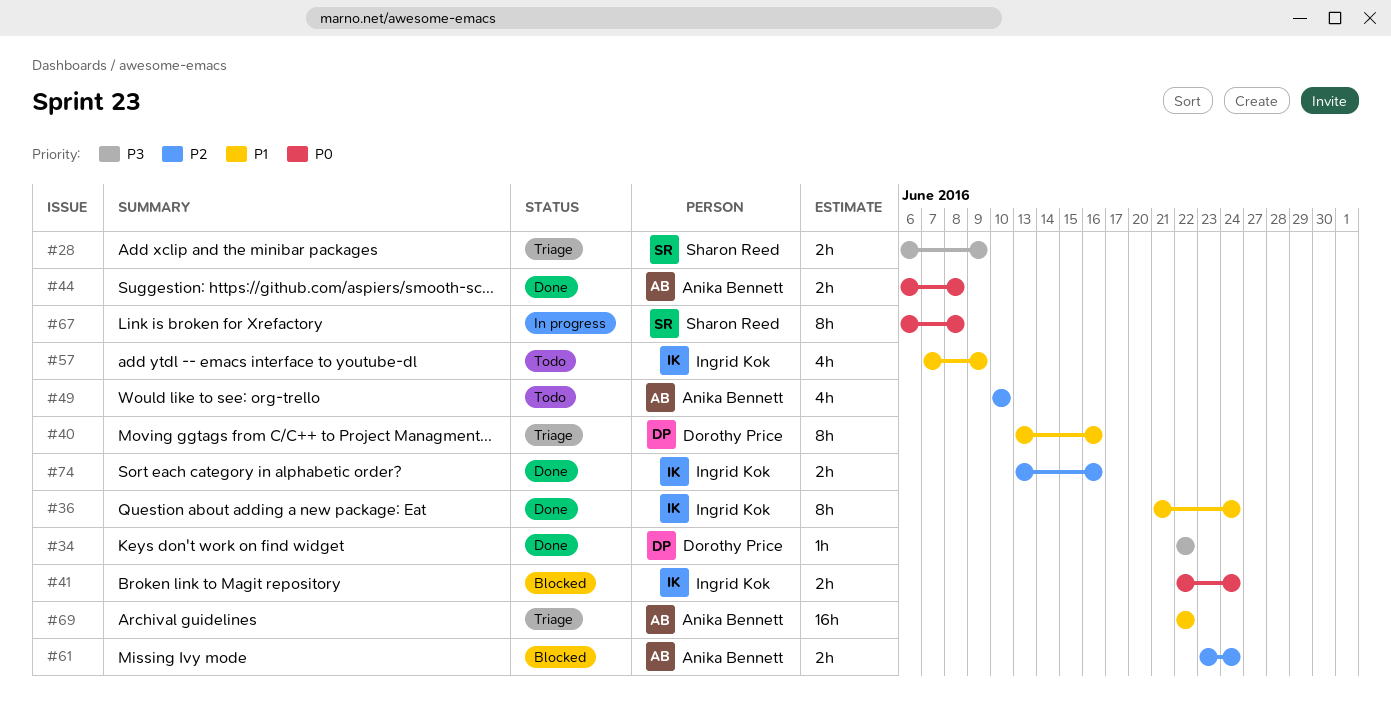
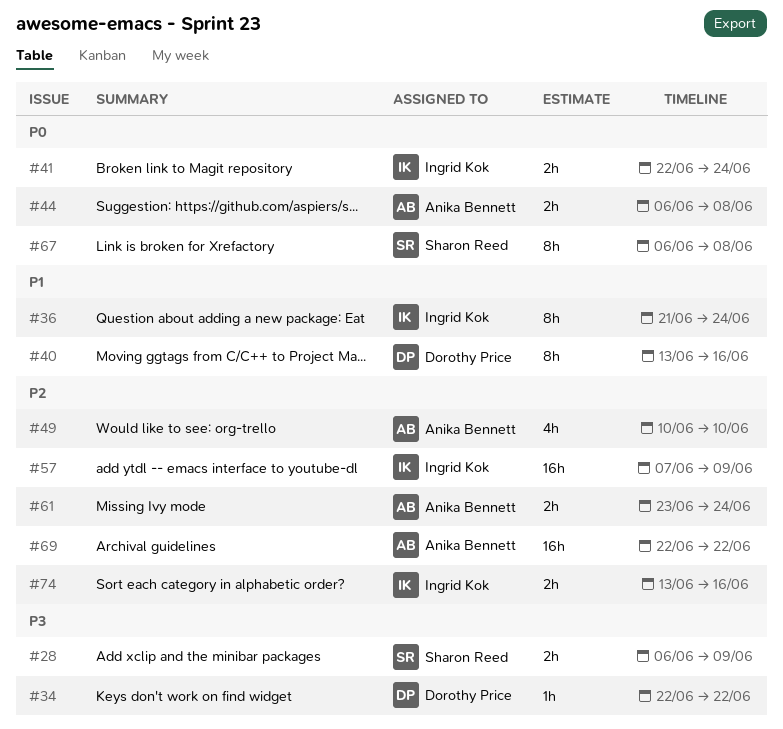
#57, priority: P1 -> P2
#57, estimate: 4h -> 16h
#69, priority: P1 -> P2

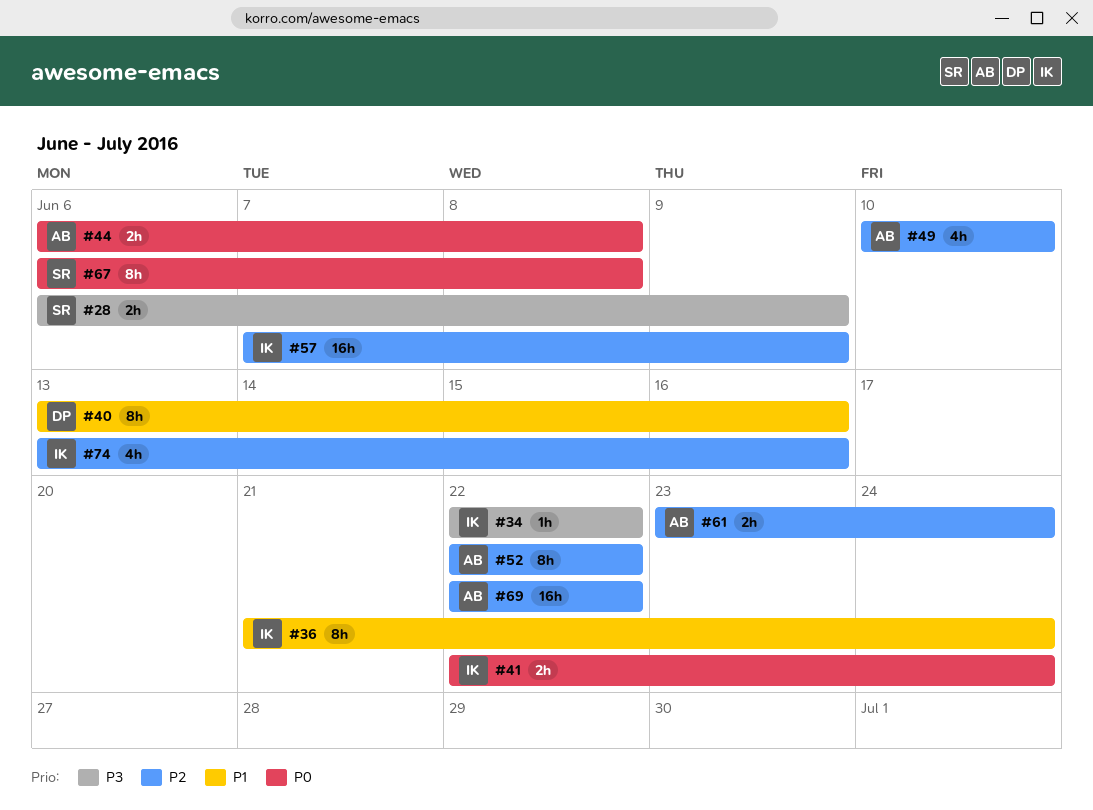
#34, owner: Dorothy Price -> Ingrid Kok
#52: none -> present
#74, estimate: 2h -> 4h

